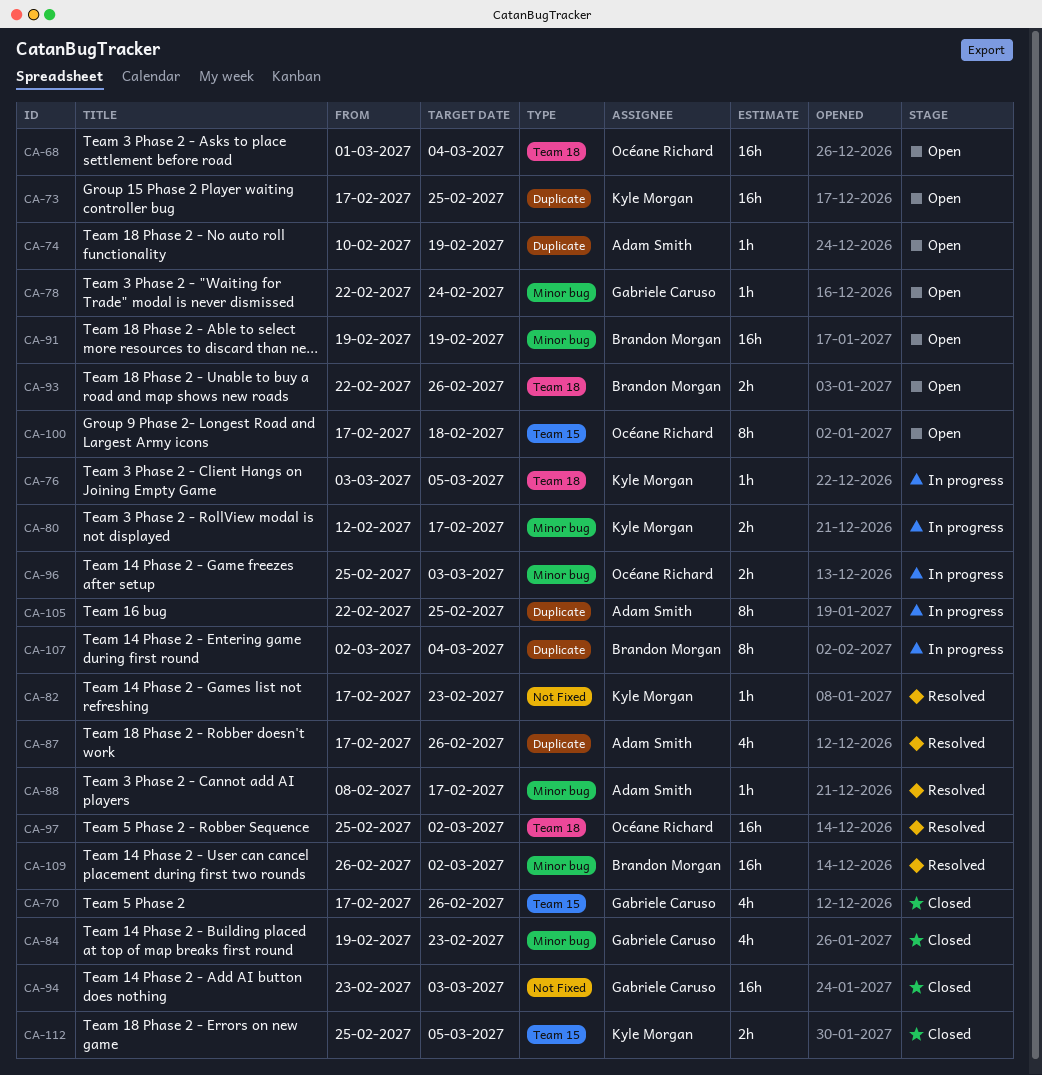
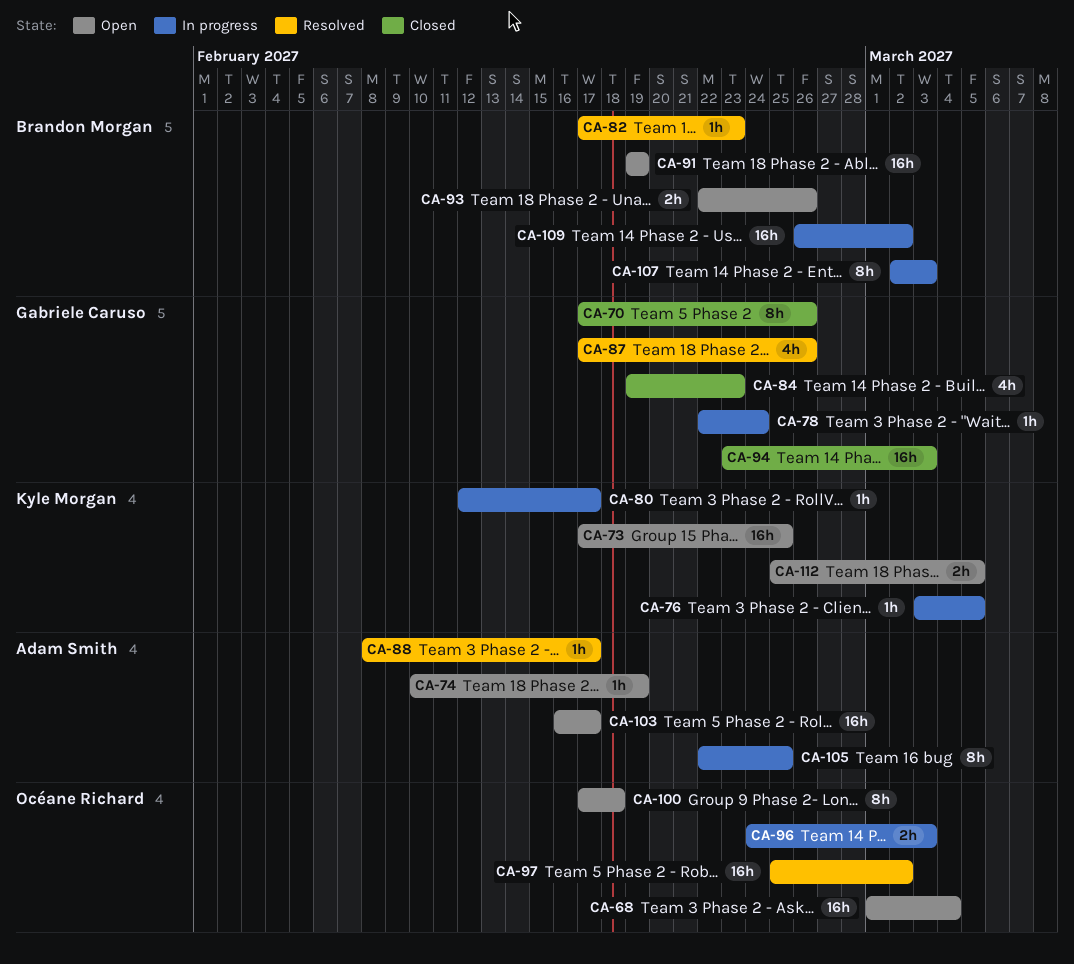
CA-70, estimate: 4h -> 8h
CA-78, status: Open -> In progress
CA-80, estimate: 2h -> 1h
CA-82, owner: Kyle Morgan -> Brandon Morgan
CA-87, owner: Adam Smith -> Gabriele Caruso
CA-96, start: Feb 25 -> Feb 24
CA-103: none -> present
CA-107, due: Mar 4 -> Mar 3
CA-109, status: Resolved -> In progress
CA-112, status: Closed -> Open

